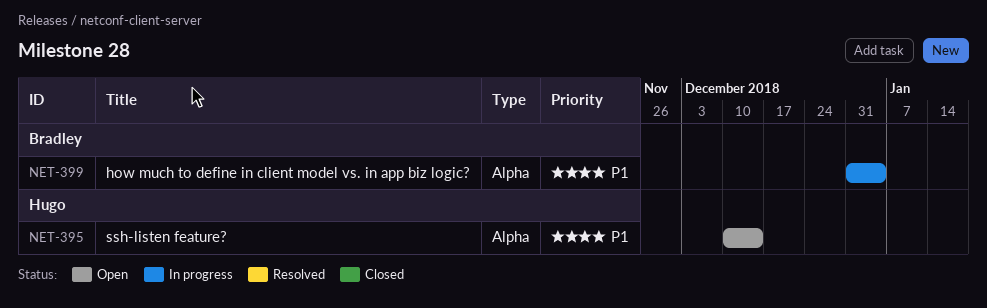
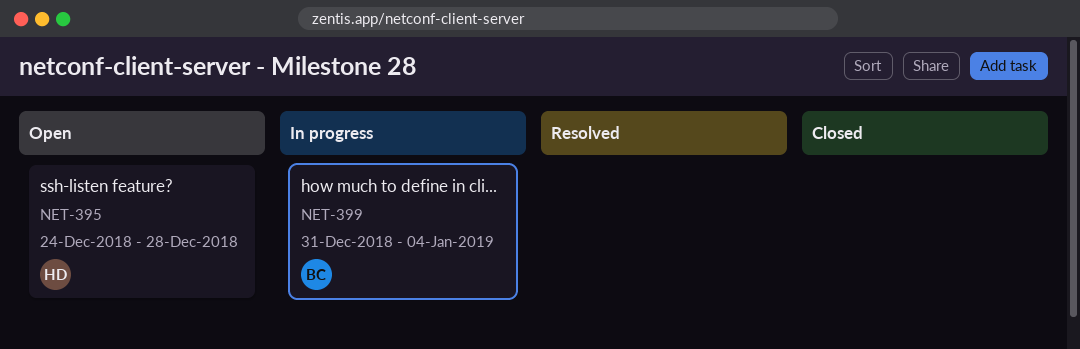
NET-395, start: Dec 10 -> Dec 24
NET-395, due: Dec 14 -> Dec 28

